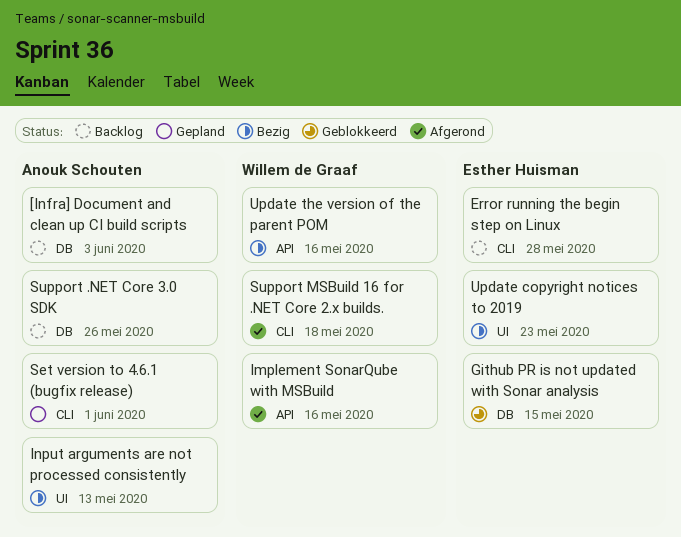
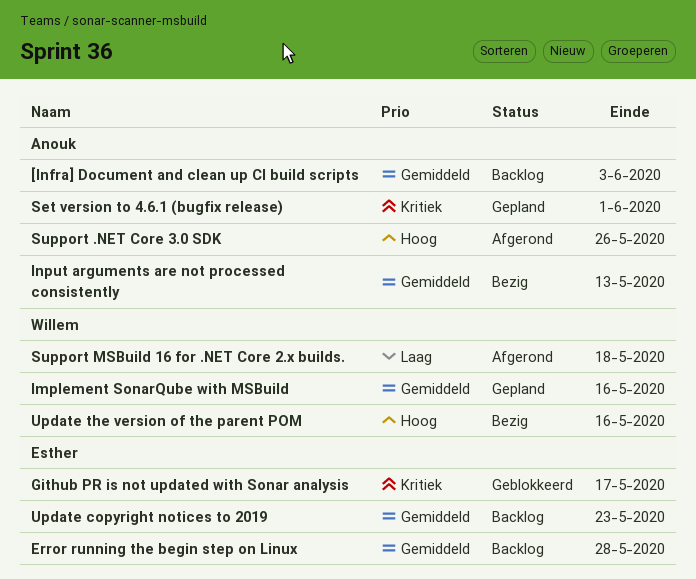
Github PR is not updated with Sonar analysis, due: May 15 -> May 17
Implement SonarQube with MSBuild, status: Afgerond -> Gepland
Support .NET Core 3.0 SDK, status: Backlog -> Afgerond
Update copyright notices to 2019, status: Bezig -> Backlog

